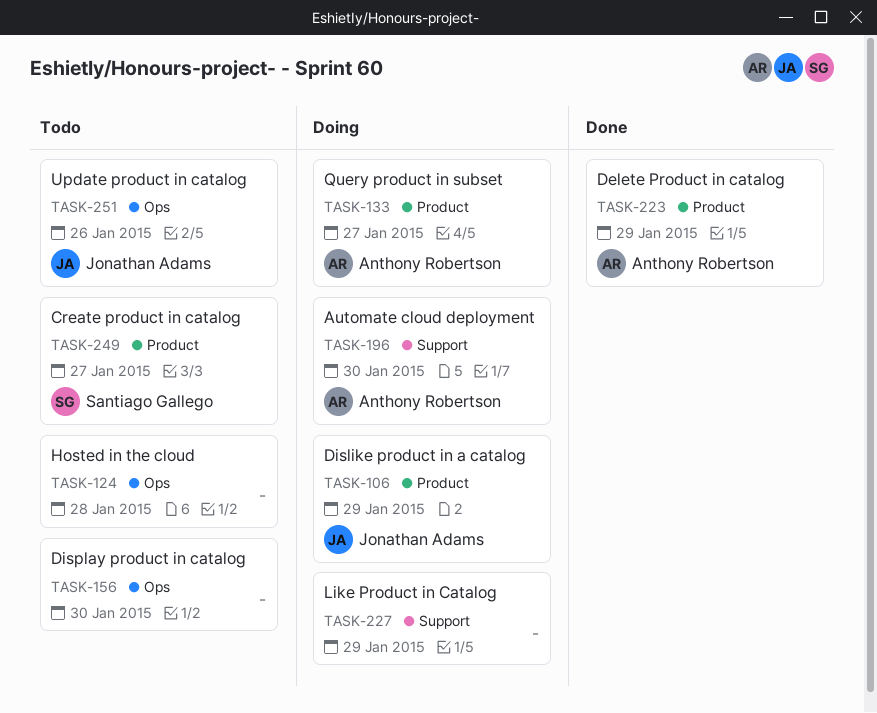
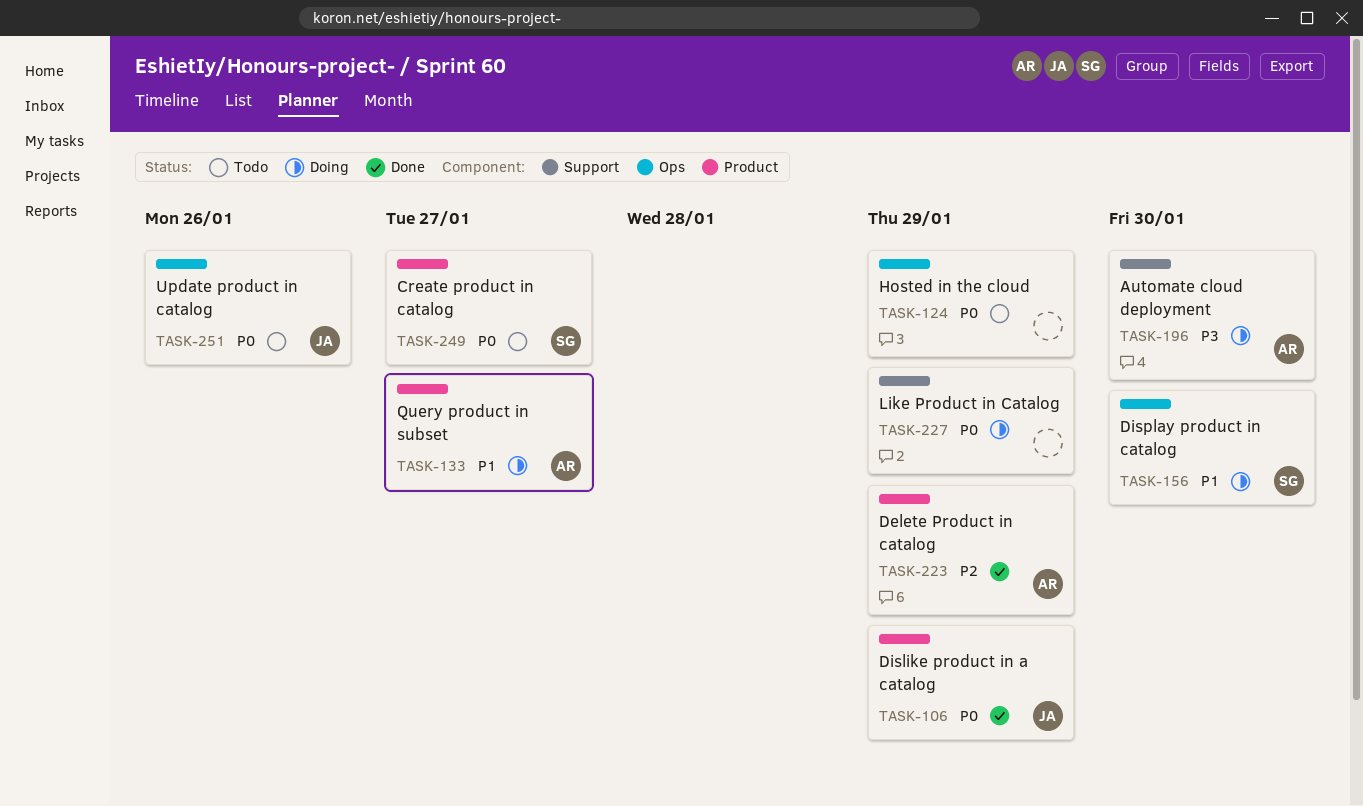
TASK-106, status: Doing -> Done
TASK-124, due: Jan 28 -> Jan 29
TASK-156, status: Todo -> Doing
TASK-156, owner: none -> Santiago Gallego

